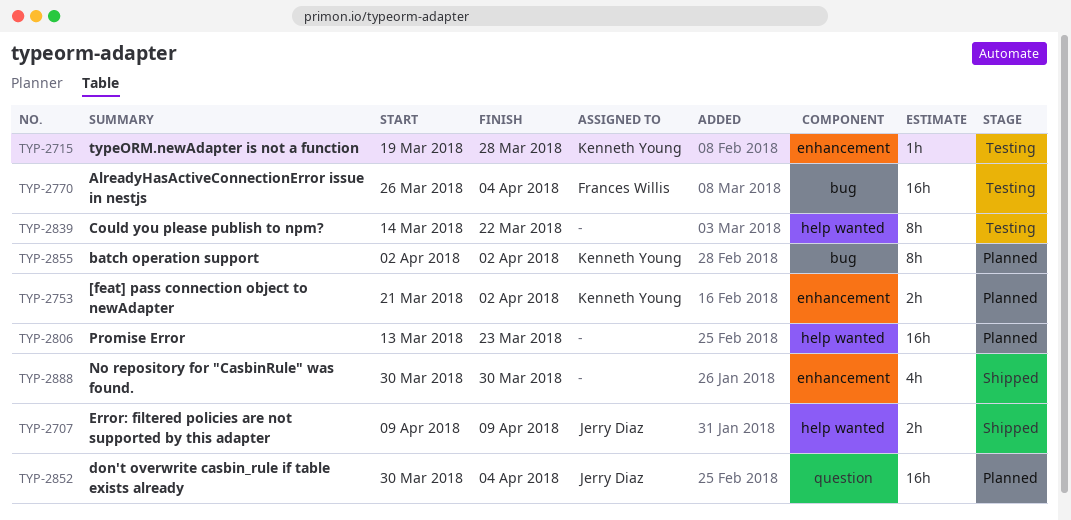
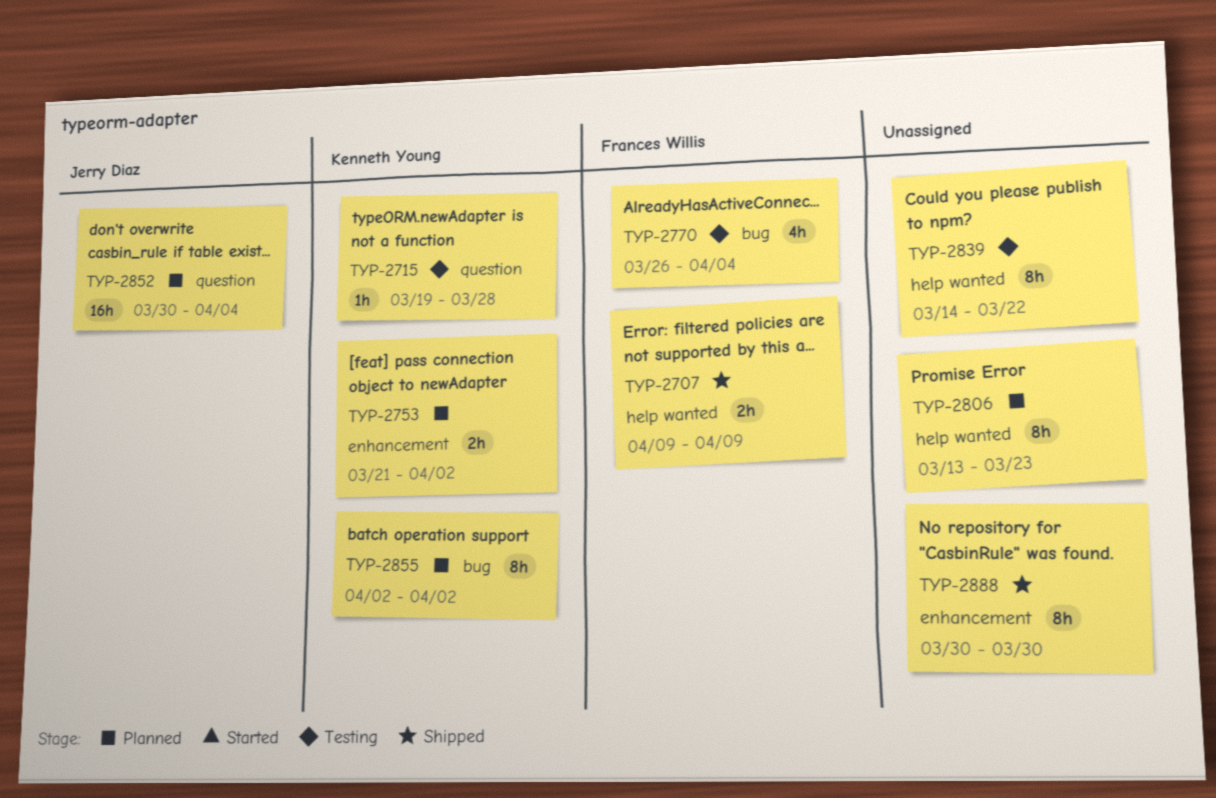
TYP-2707, owner: Jerry Diaz -> Frances Willis
TYP-2715, label: enhancement -> question
TYP-2770, estimate: 16h -> 4h
TYP-2806, estimate: 16h -> 8h
TYP-2888, estimate: 4h -> 8h

